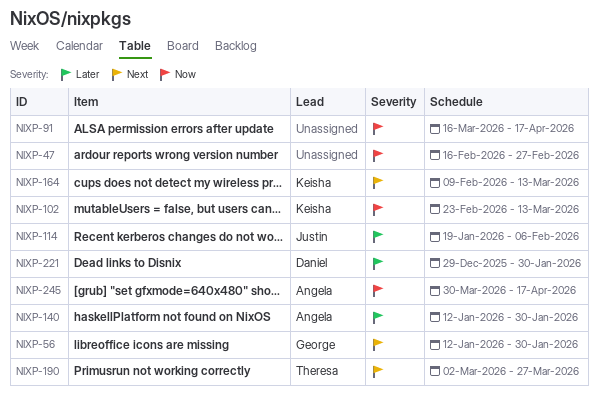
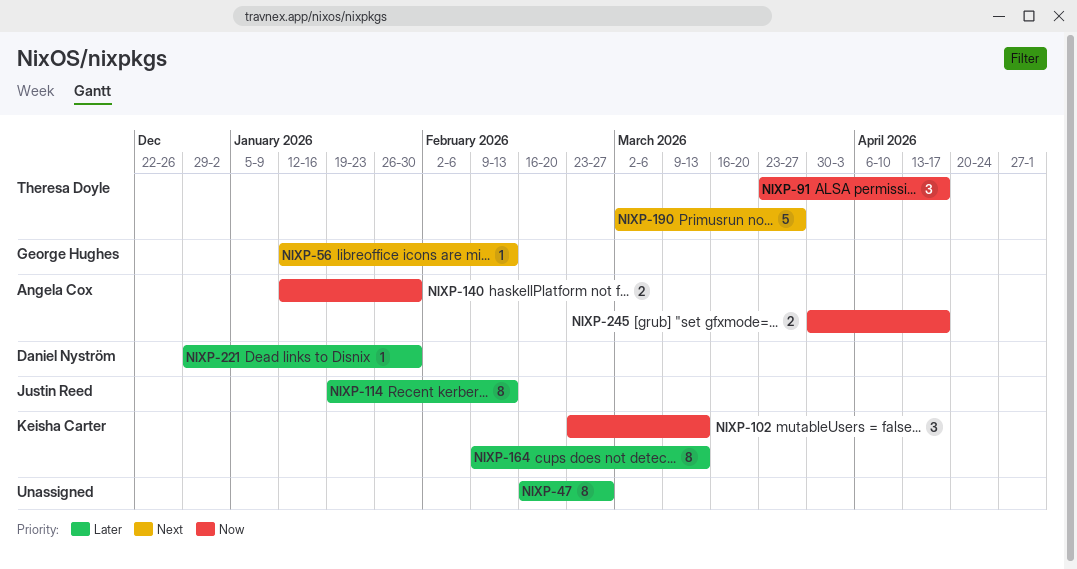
NIXP-47, priority: Now -> Later
NIXP-56, due: Jan 30 -> Feb 13
NIXP-91, owner: none -> Theresa Doyle
NIXP-91, start: Mar 16 -> Mar 23
NIXP-114, due: Feb 6 -> Feb 13
NIXP-140, priority: Later -> Now
NIXP-164, priority: Next -> Later

